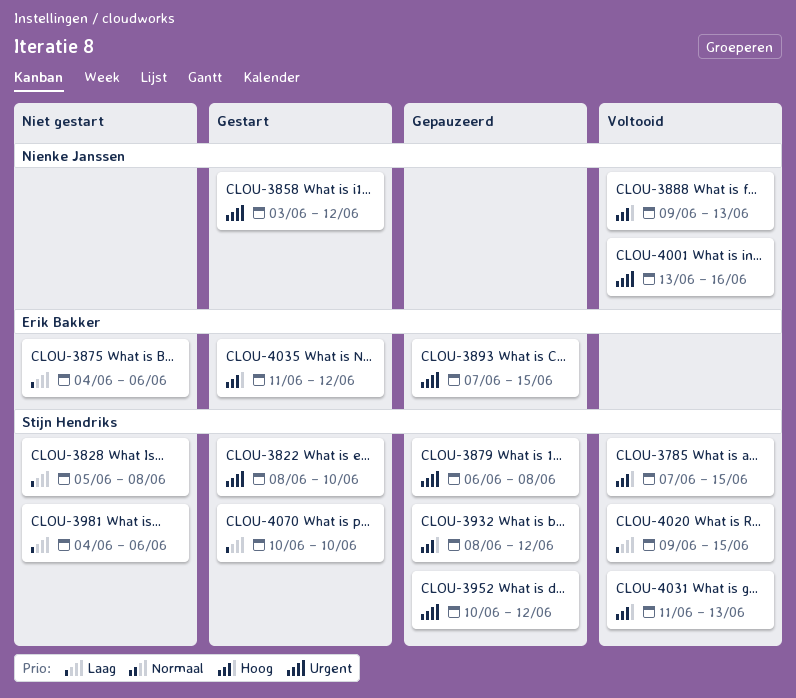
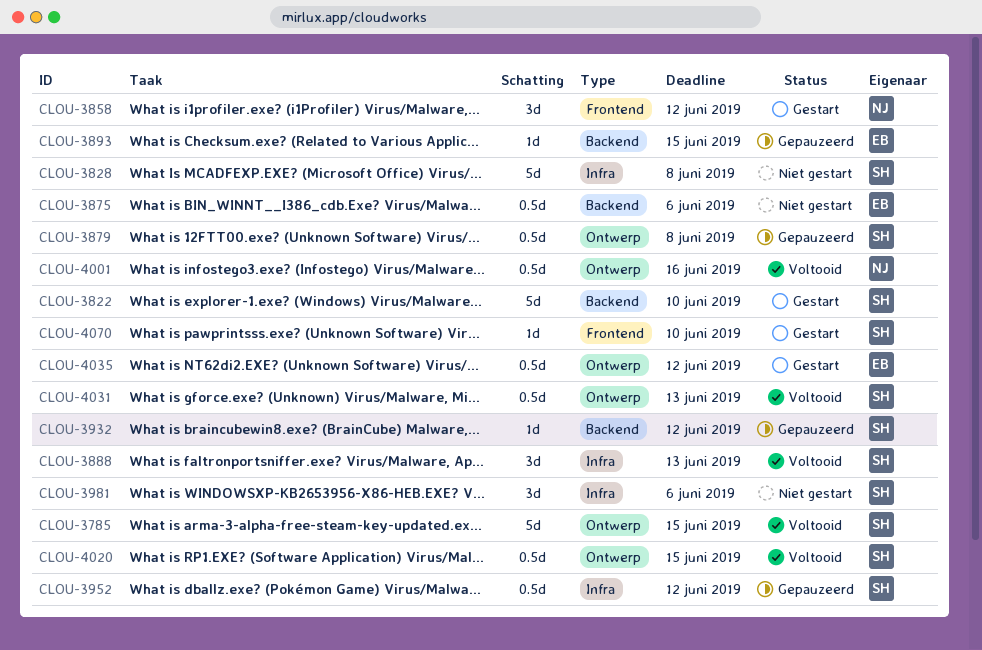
CLOU-3888, owner: Nienke Janssen -> Stijn Hendriks

